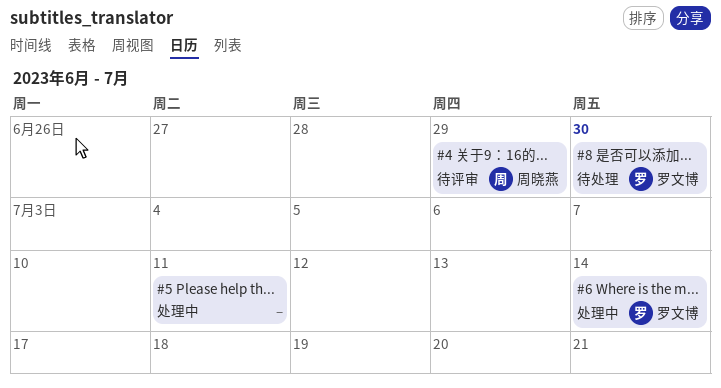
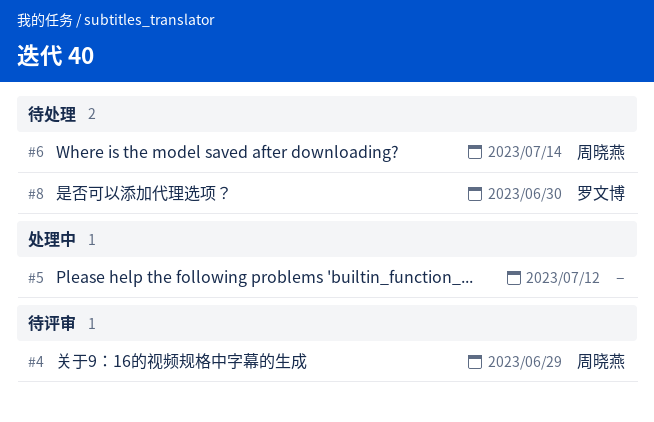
#5, due: Jul 11 -> Jul 12
#6, status: 处理中 -> 待处理
#6, owner: 罗文博 -> 周晓燕

